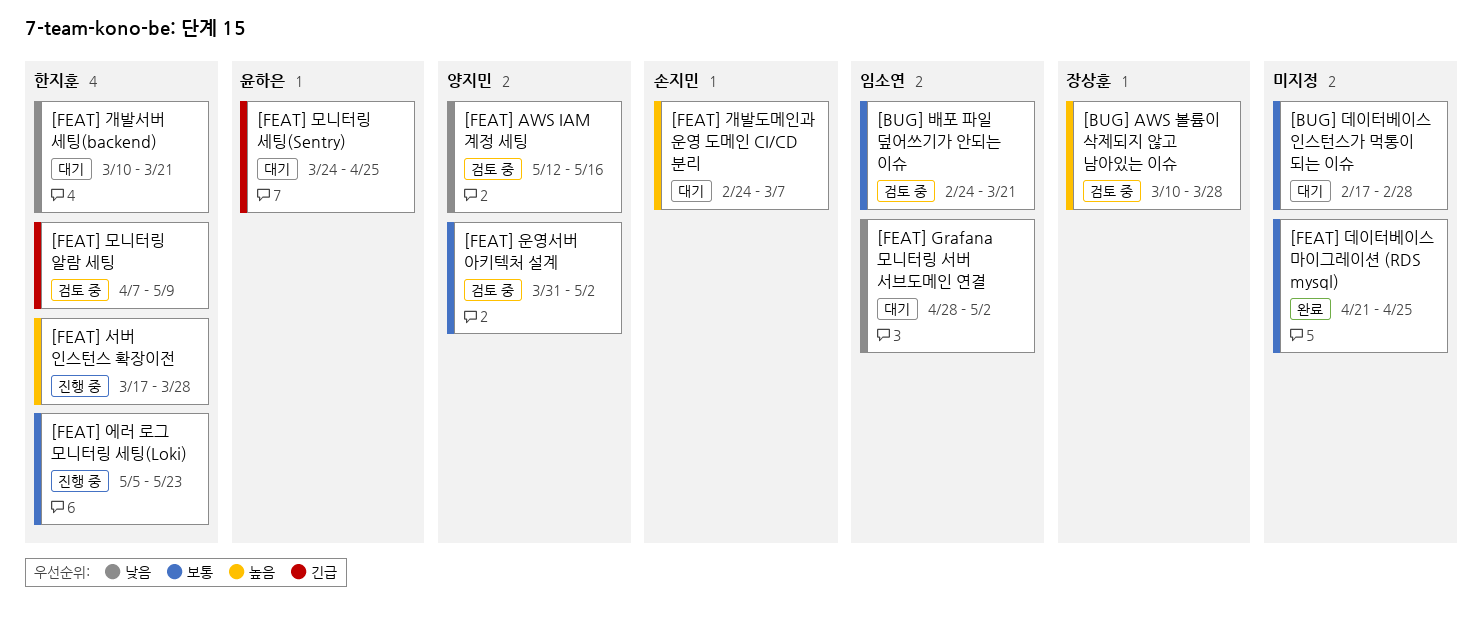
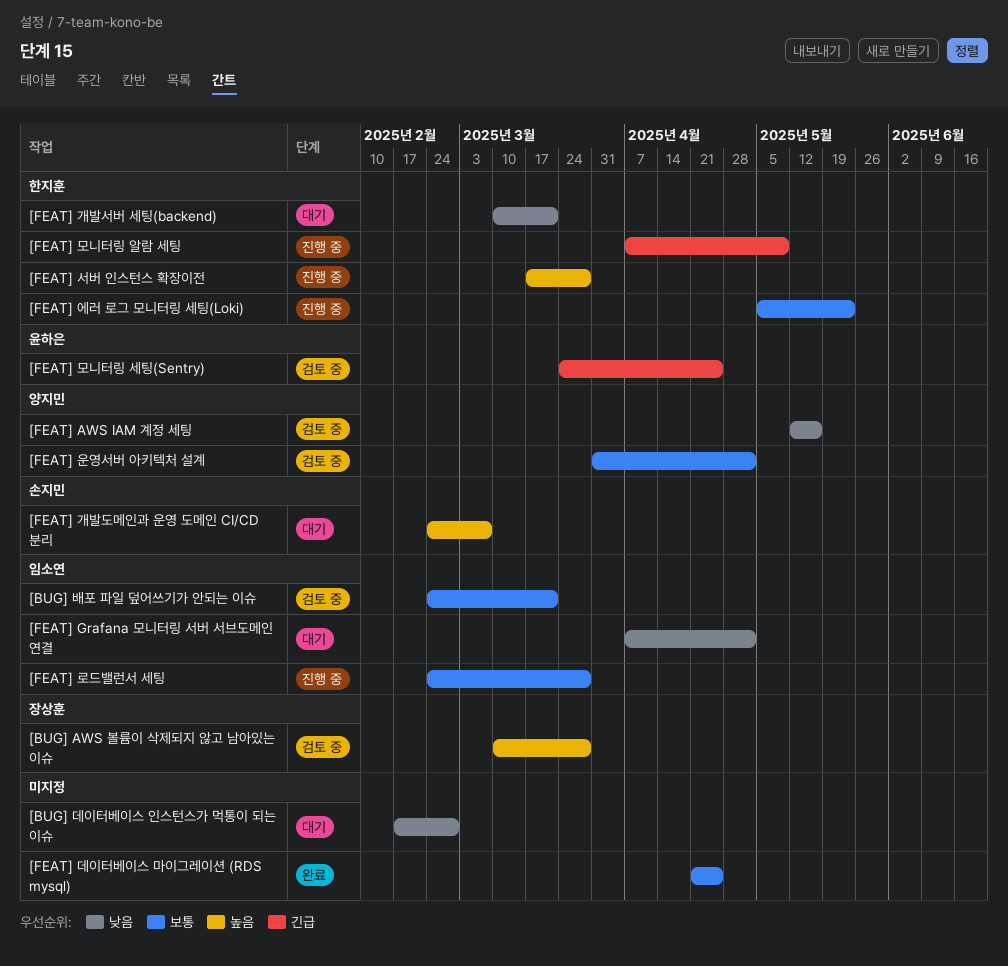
[BUG] 데이터베이스 인스턴스가 먹통이 되는 이슈, priority: 보통 -> 낮음
[FEAT] Grafana 모니터링 서버 서브도메인 연결, start: Apr 28 -> Apr 7
[FEAT] 로드밸런서 세팅: none -> present
[FEAT] 모니터링 세팅(Sentry), status: 대기 -> 검토 중
[FEAT] 모니터링 알람 세팅, status: 검토 중 -> 진행 중

